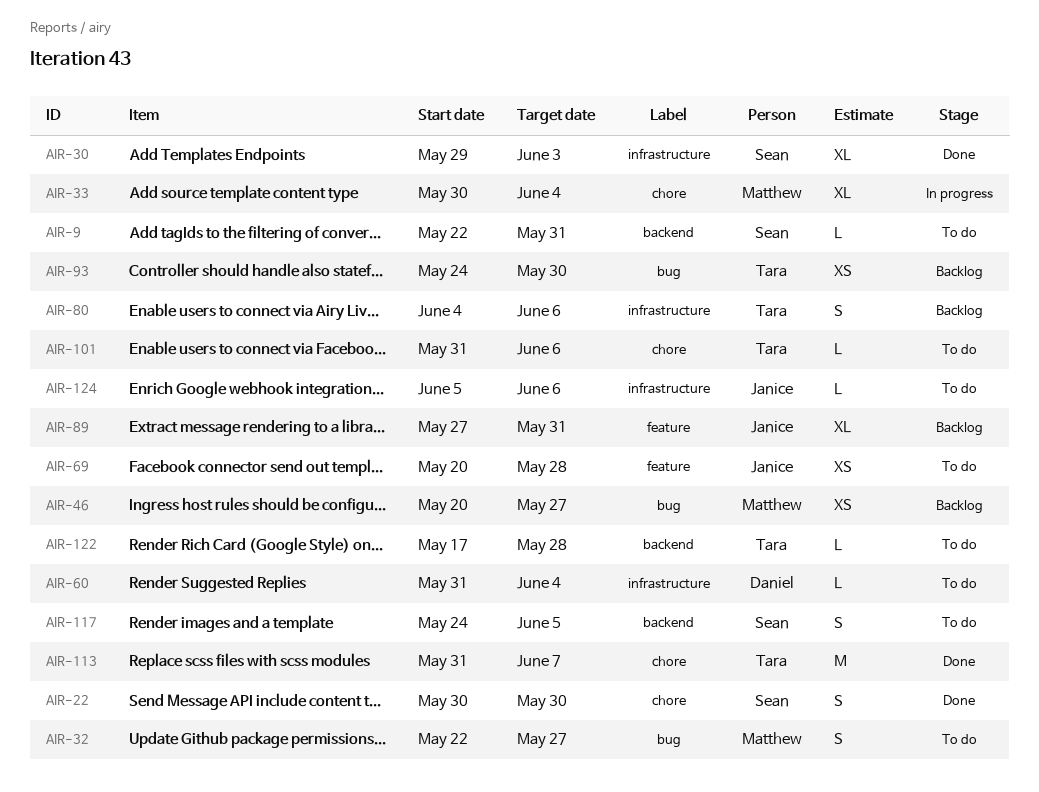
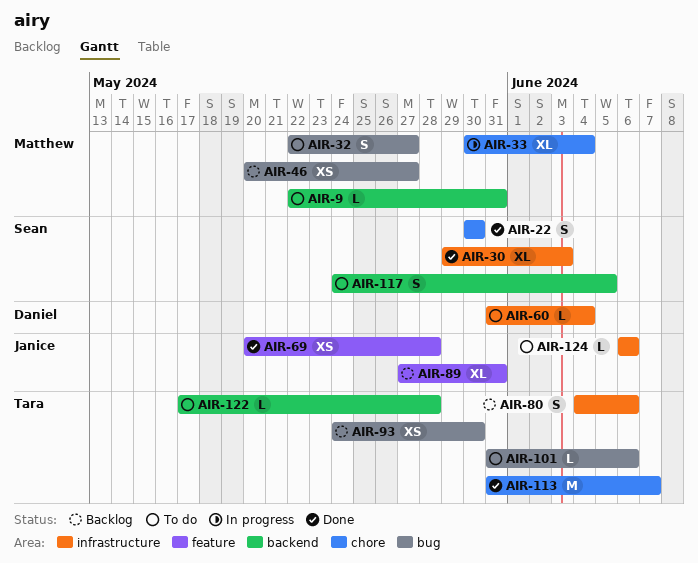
AIR-9, owner: Sean -> Matthew
AIR-69, status: To do -> Done
AIR-101, label: chore -> bug
AIR-124, start: Jun 5 -> Jun 6

